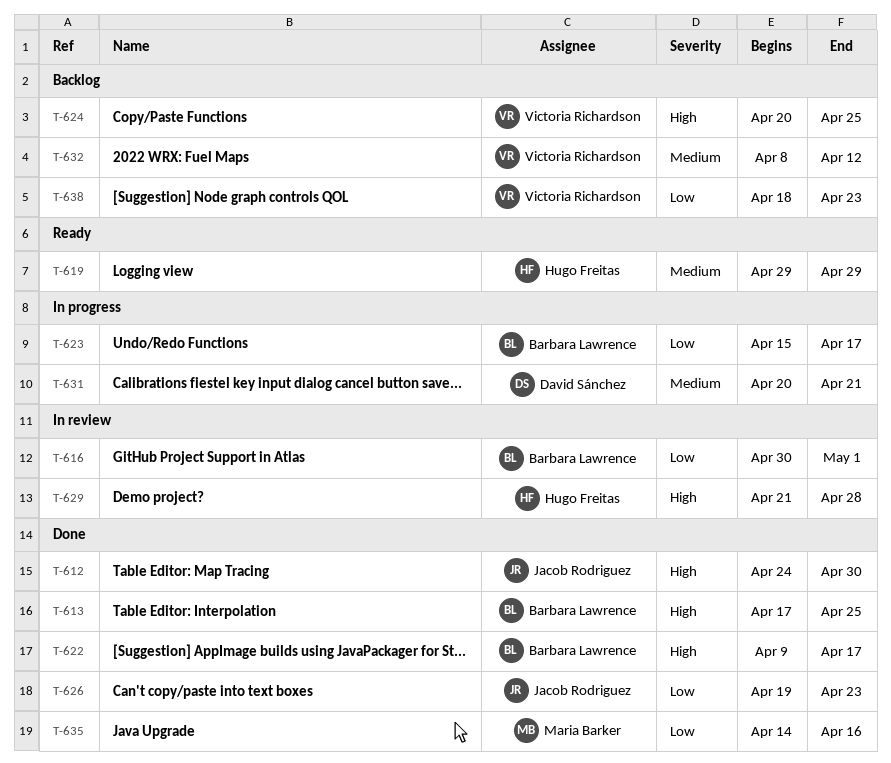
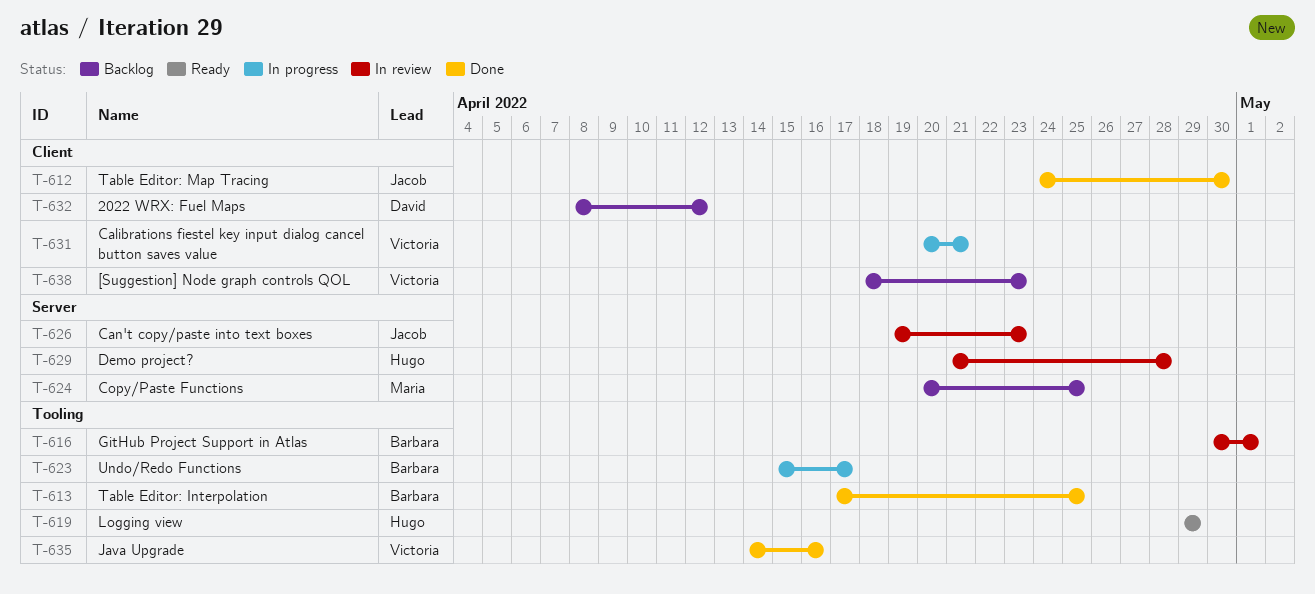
T-622: present -> none
T-624, owner: Victoria Richardson -> Maria Barker
T-626, status: Done -> In review
T-631, owner: David Sánchez -> Victoria Richardson
T-632, owner: Victoria Richardson -> David Sánchez
T-635, owner: Maria Barker -> Victoria Richardson

